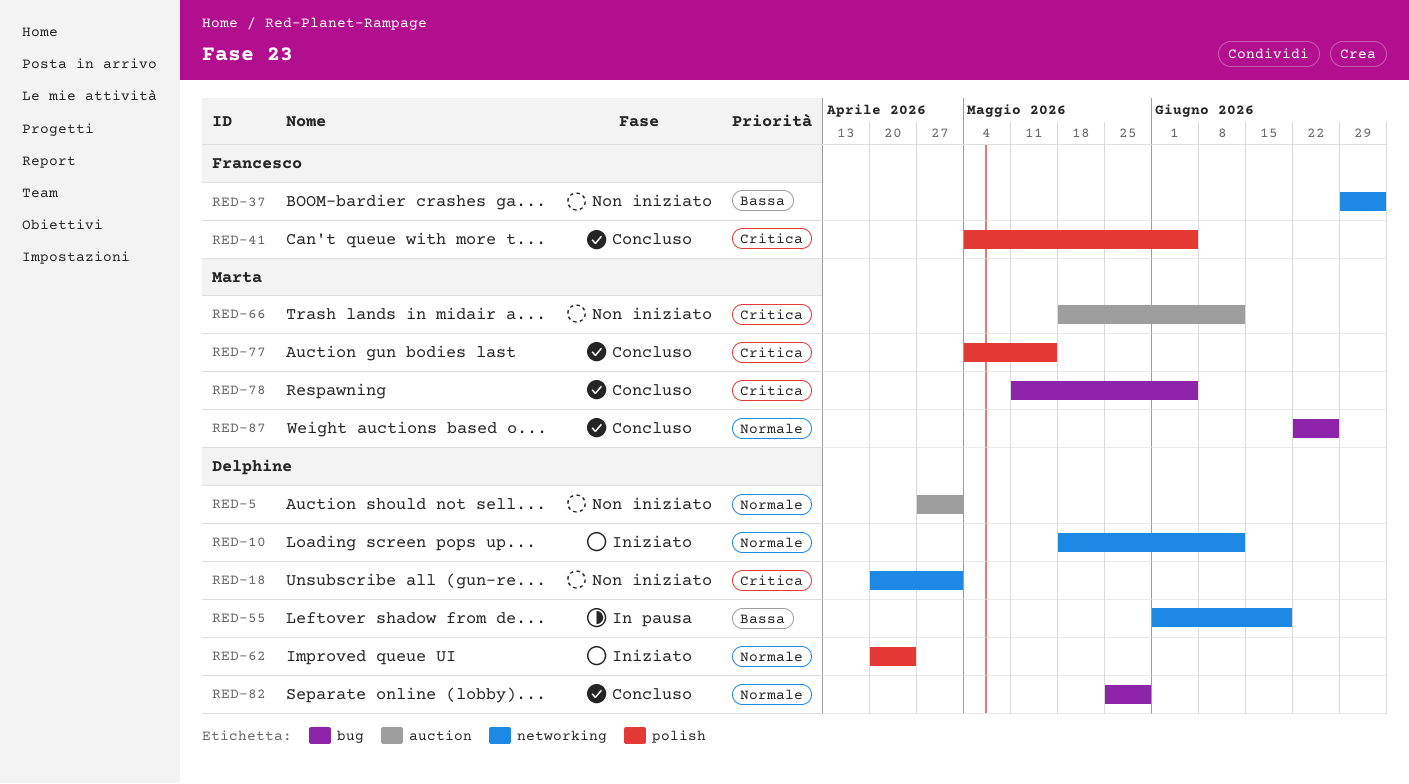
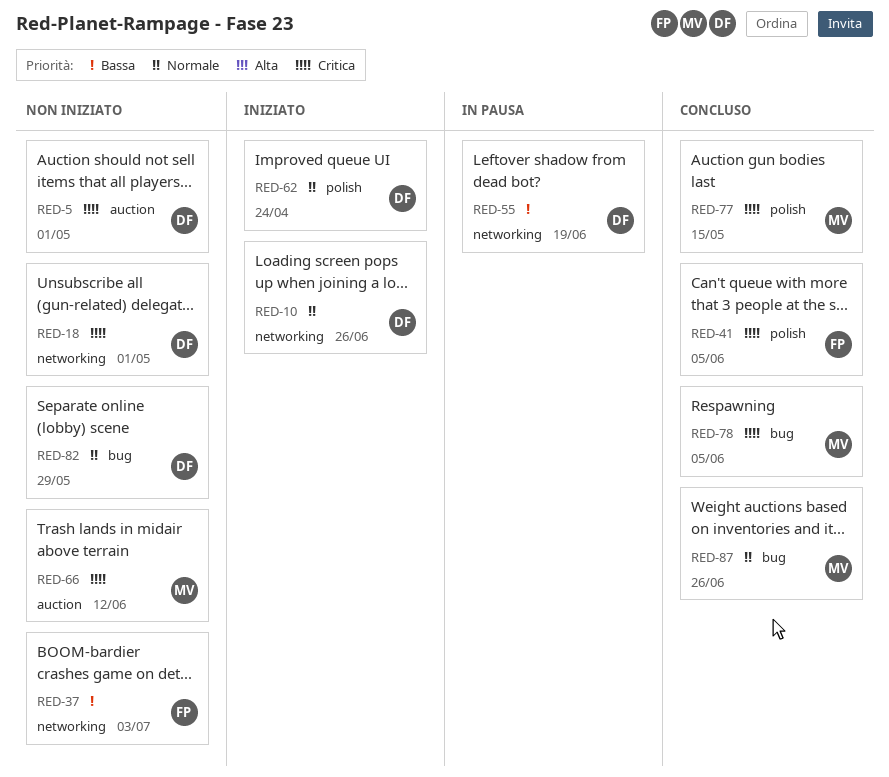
RED-5, priority: Normale -> Critica
RED-10, due: Jun 12 -> Jun 26
RED-82, status: Concluso -> Non iniziato

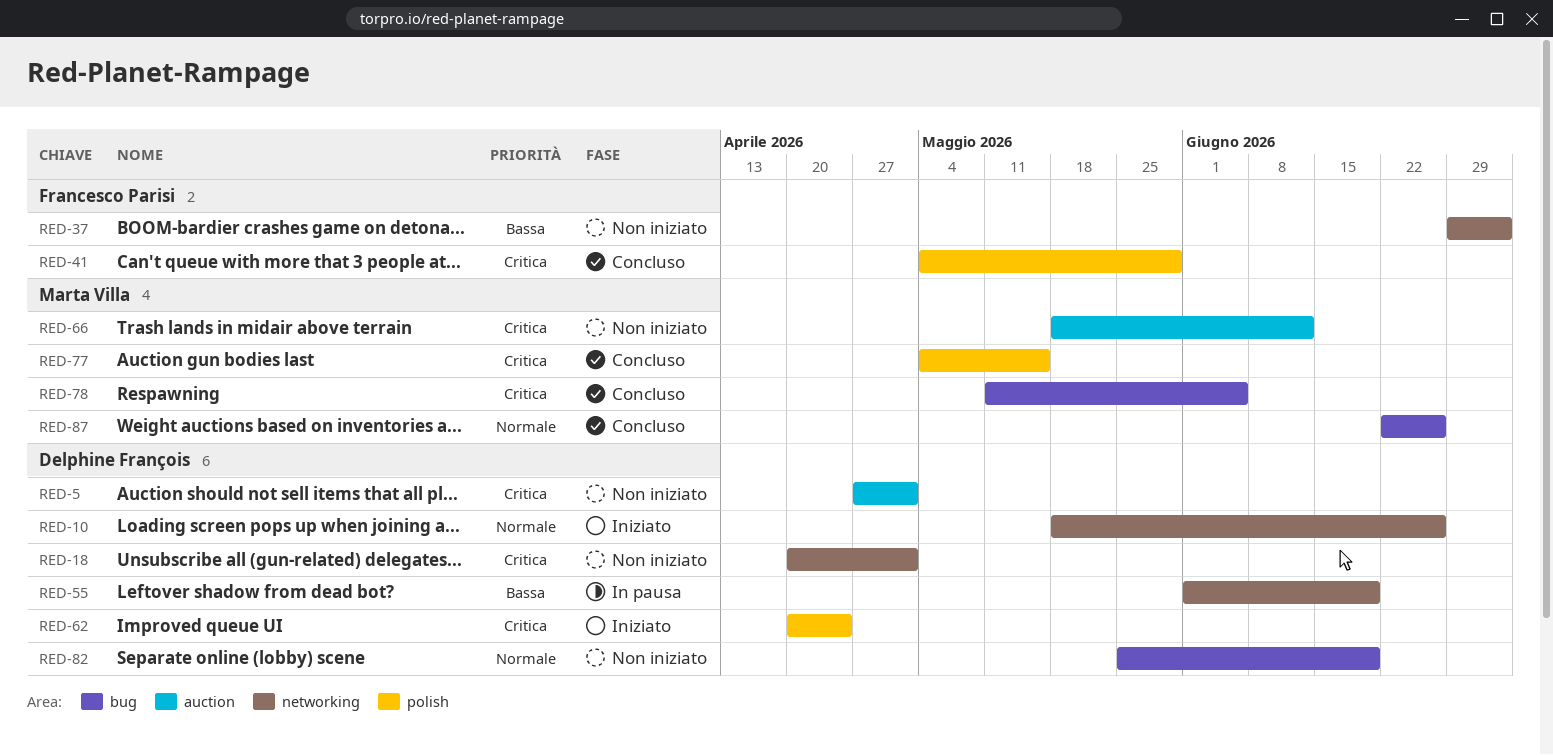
RED-41, due: Jun 5 -> May 29
RED-62, priority: Normale -> Critica
RED-82, due: May 29 -> Jun 19

